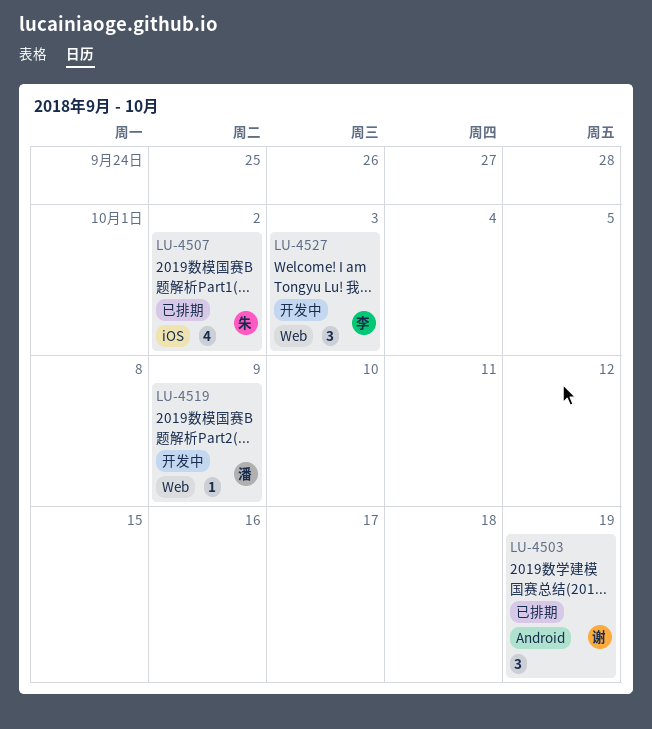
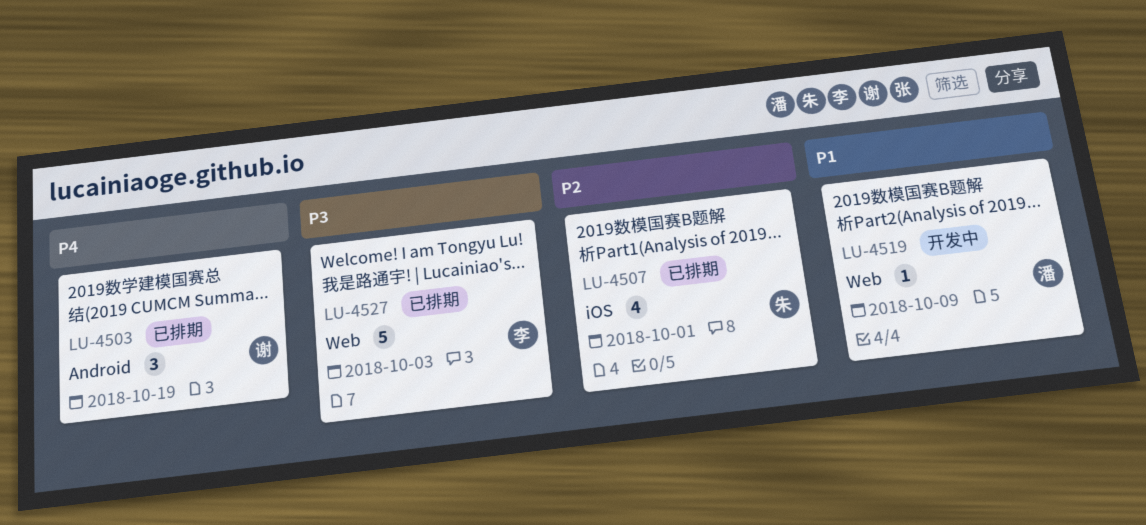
LU-4507, due: Oct 2 -> Oct 1
LU-4527, status: 开发中 -> 已排期
LU-4527, estimate: 3 -> 5

